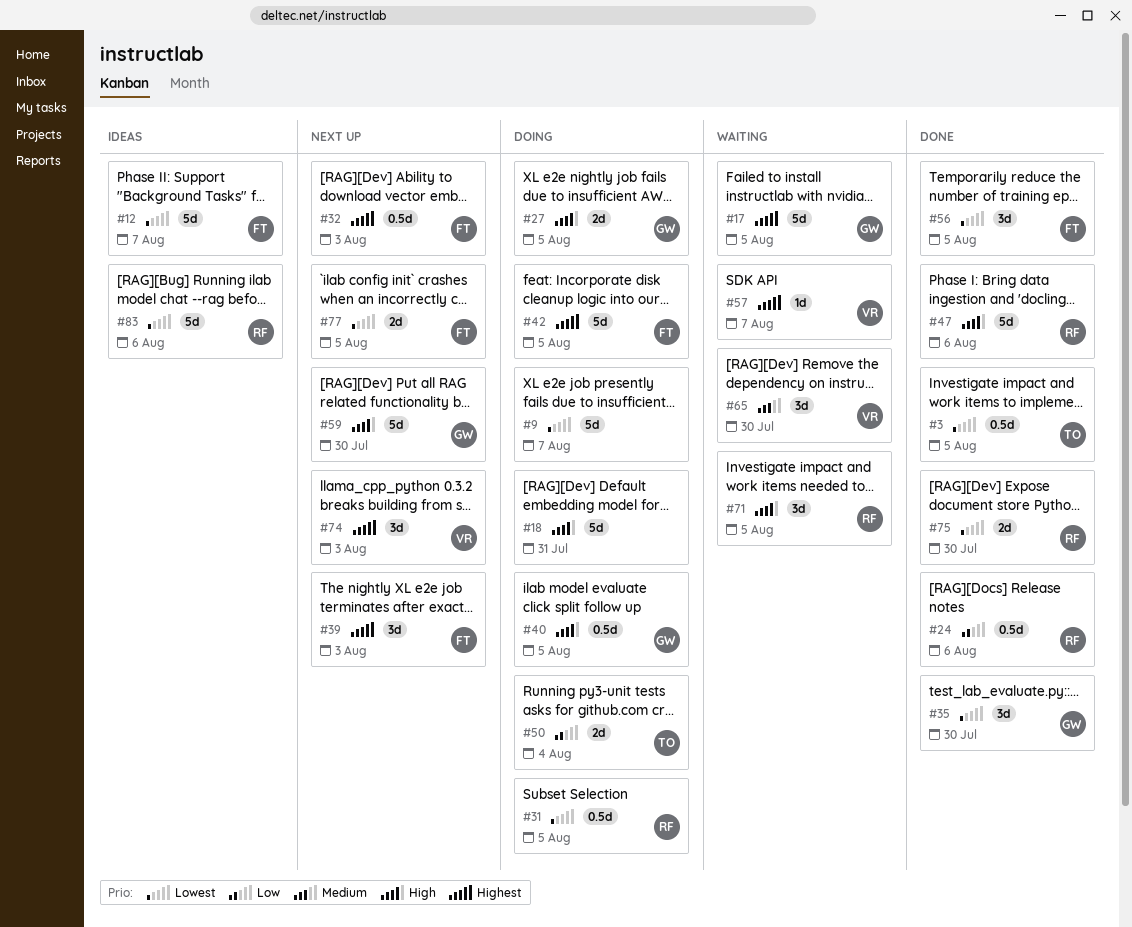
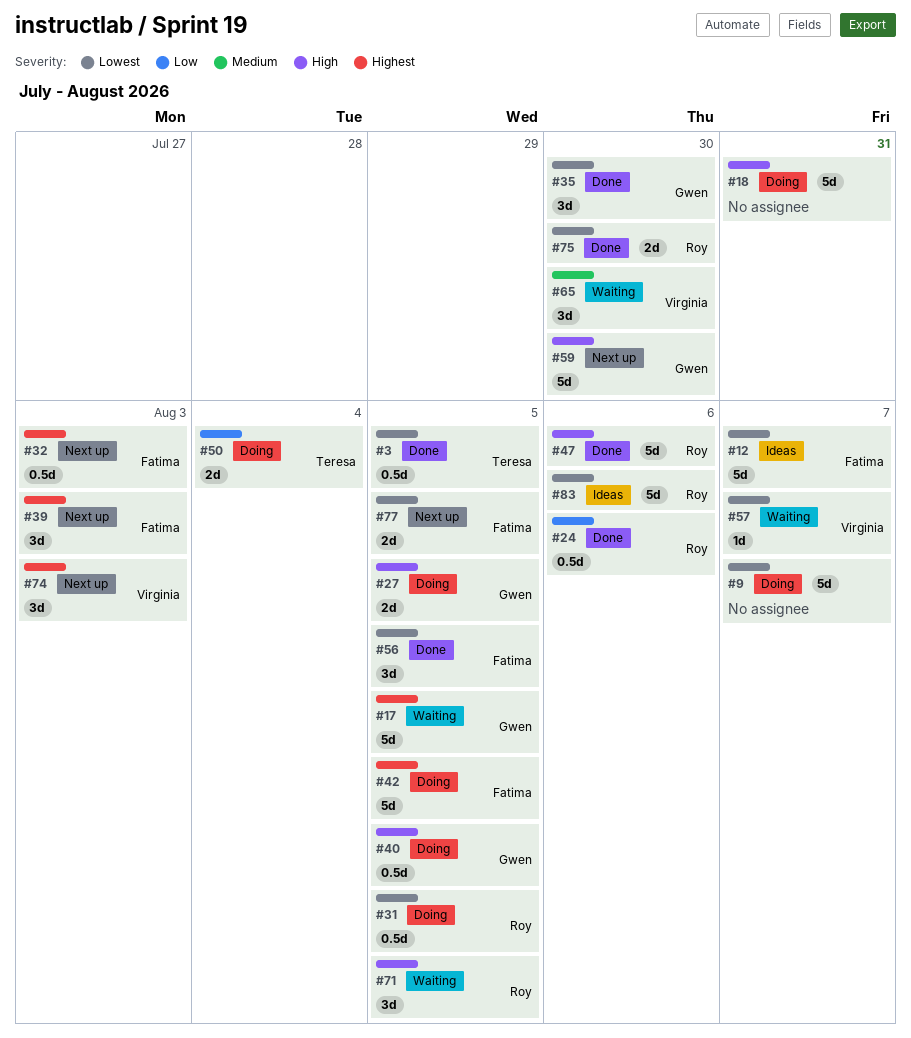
#57, priority: Highest -> Lowest

